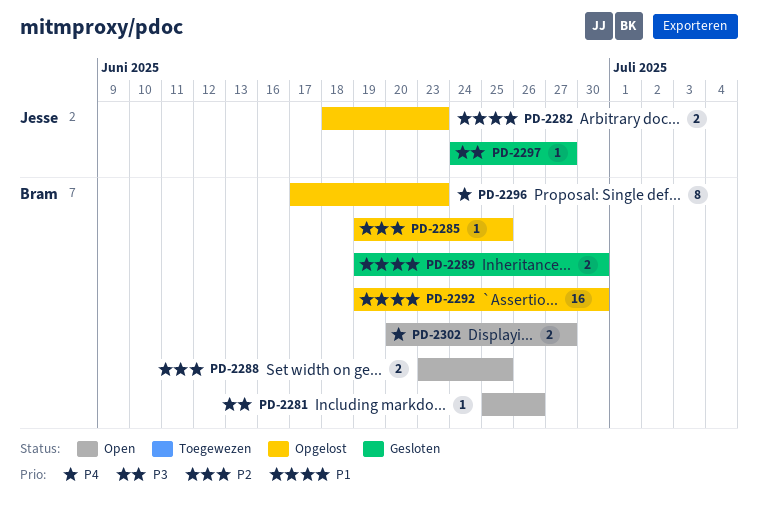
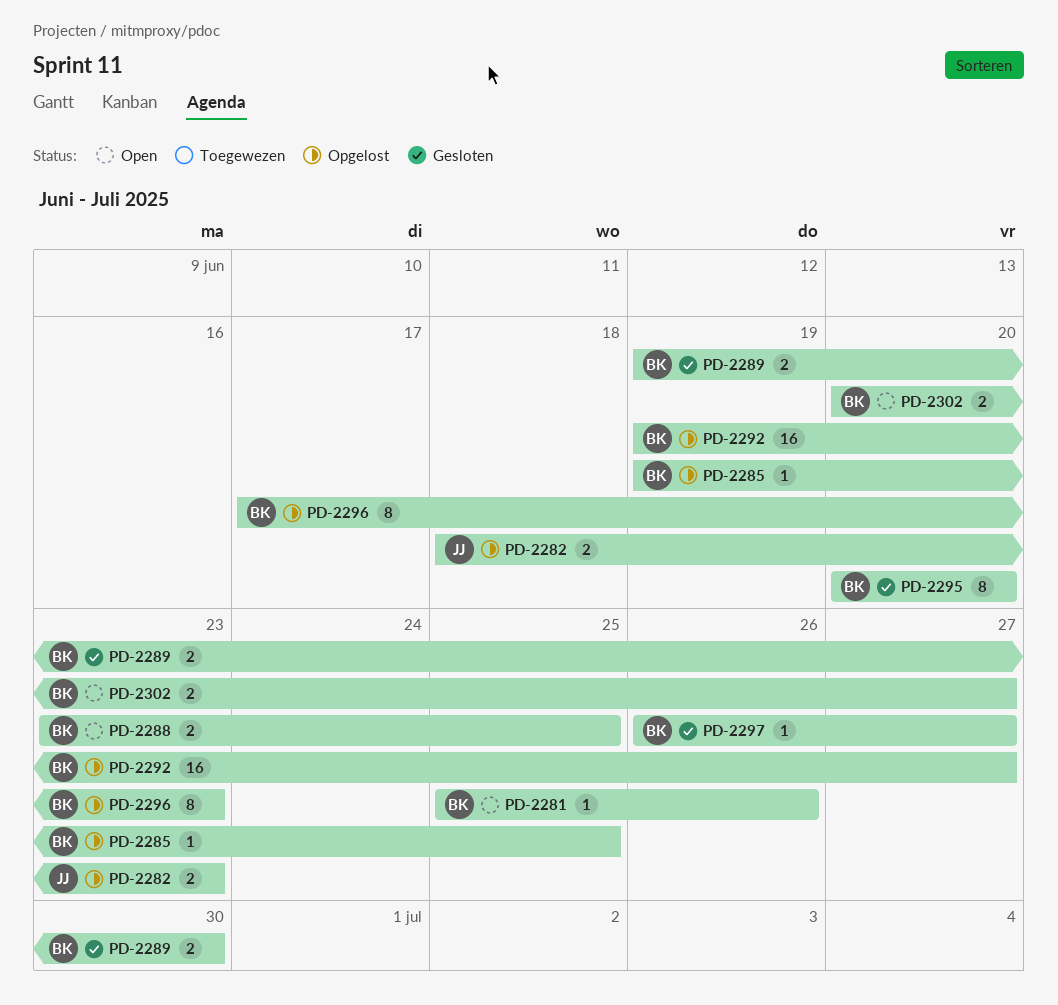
PD-2292, due: Jun 30 -> Jun 27
PD-2295: none -> present
PD-2297, owner: Jesse -> Bram
PD-2297, start: Jun 24 -> Jun 26

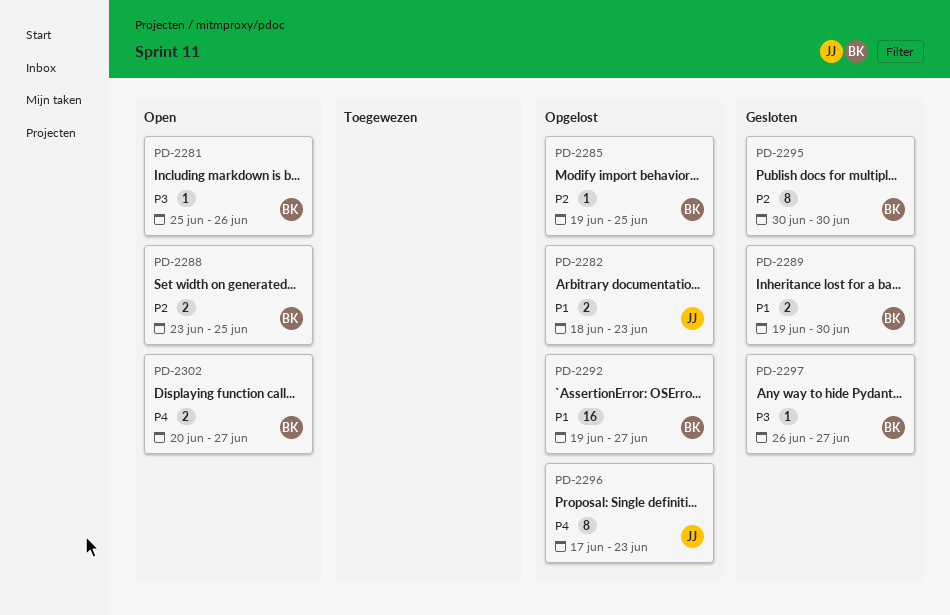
PD-2295, start: Jun 20 -> Jun 30
PD-2295, due: Jun 20 -> Jun 30
PD-2296, owner: BK -> JJ

